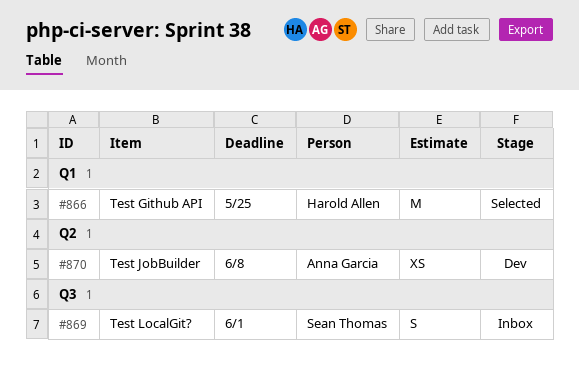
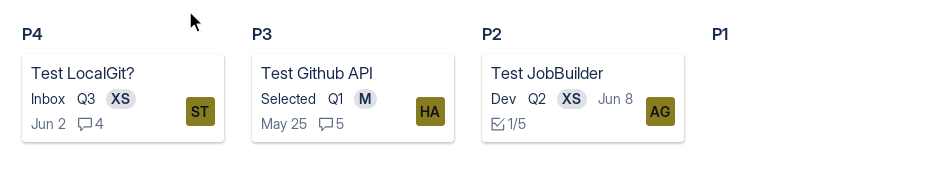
Test LocalGit?, estimate: S -> XS
Test LocalGit?, due: Jun 1 -> Jun 2

